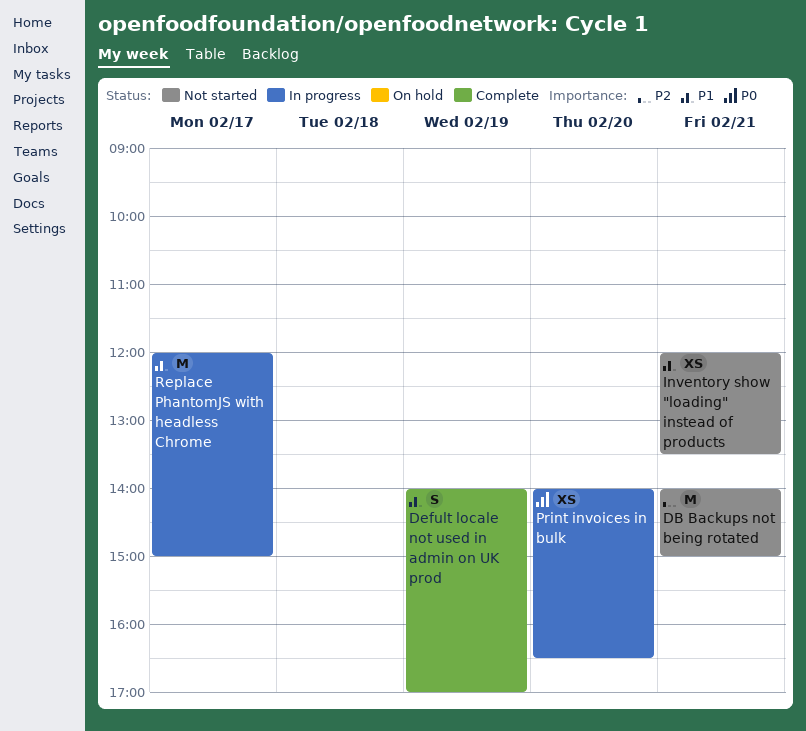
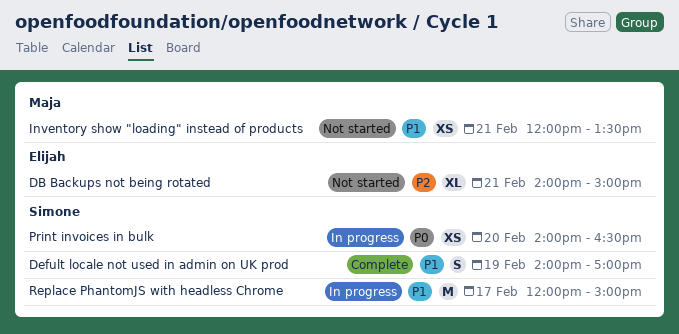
DB Backups not being rotated, estimate: M -> XL

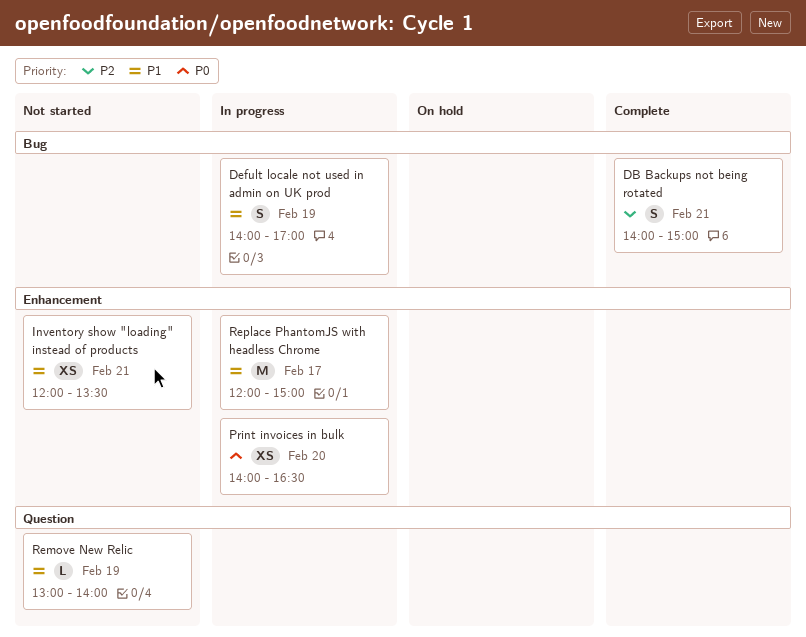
DB Backups not being rotated, status: Not started -> Complete
DB Backups not being rotated, estimate: XL -> S
Defult locale not used in admin on UK prod, status: Complete -> In progress
Remove New Relic: none -> present

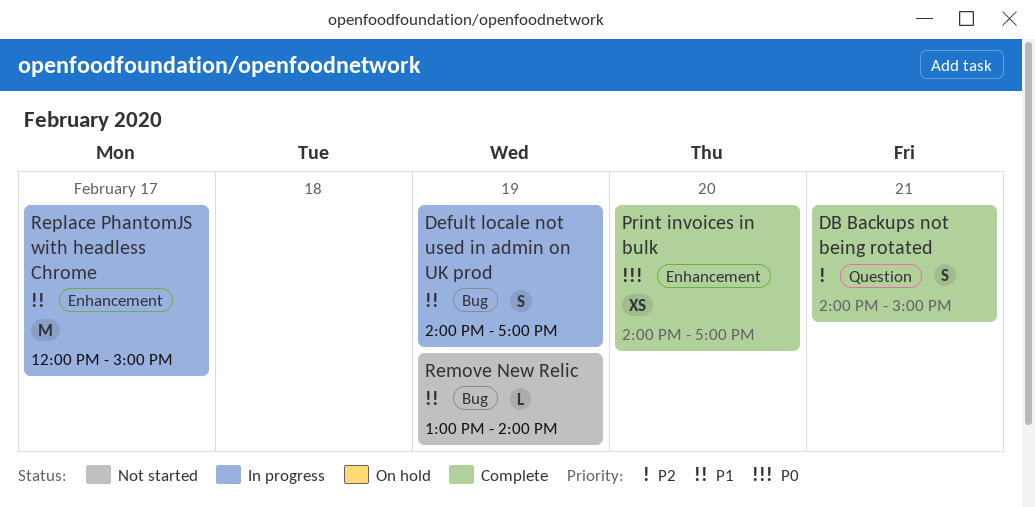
DB Backups not being rotated, label: Bug -> Question
Inventory show "loading" instead of products: present -> none
Print invoices in bulk, status: In progress -> Complete
Print invoices in bulk, ends: 16:30 -> 17:00
Remove New Relic, label: Question -> Bug

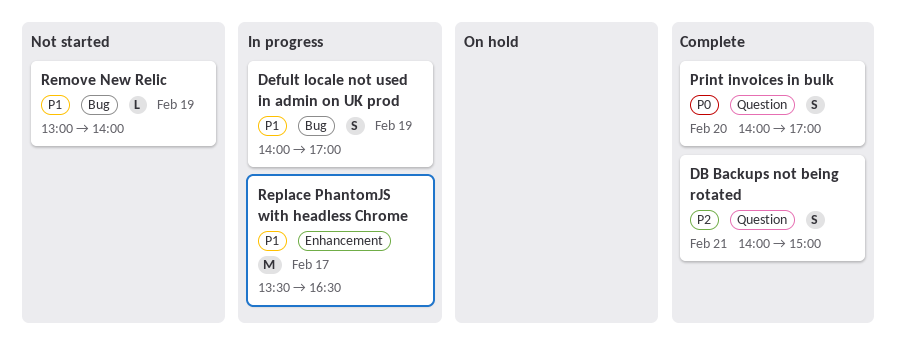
Print invoices in bulk, label: Enhancement -> Question
Print invoices in bulk, estimate: XS -> S
Replace PhantomJS with headless Chrome, begins: 12:00 -> 13:30
Replace PhantomJS with headless Chrome, ends: 15:00 -> 16:30

